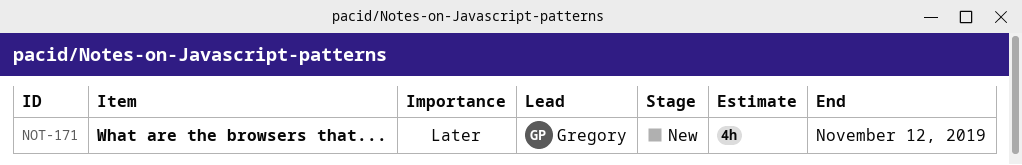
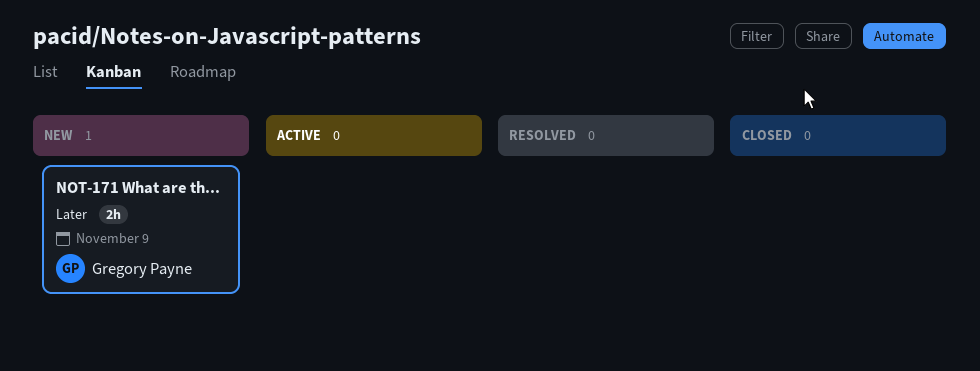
NOT-171, estimate: 4h -> 2h
NOT-171, due: Nov 12 -> Nov 9

